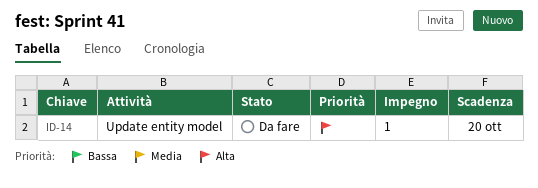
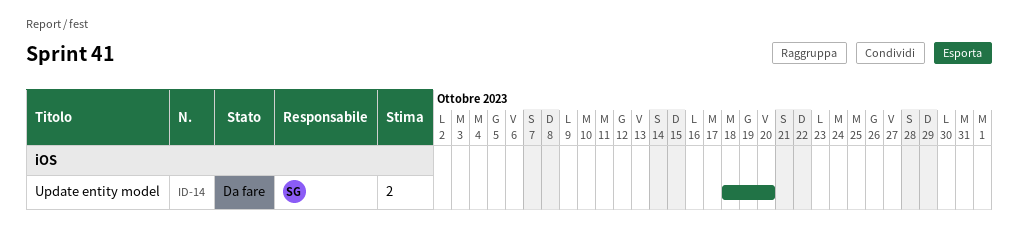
ID-14, estimate: 1 -> 2

